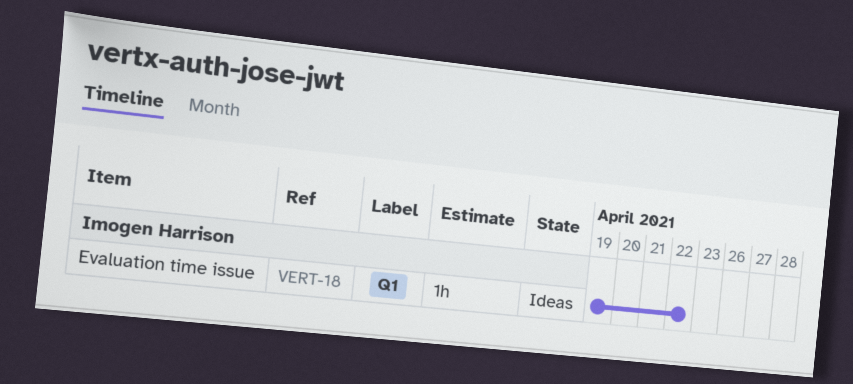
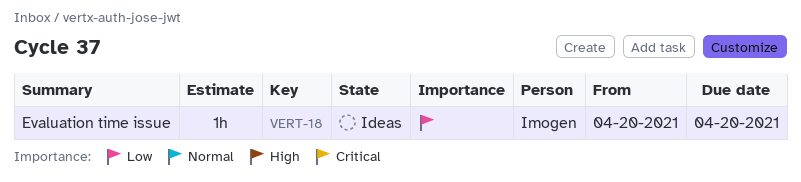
VERT-18, start: Apr 19 -> Apr 20
VERT-18, due: Apr 22 -> Apr 20

